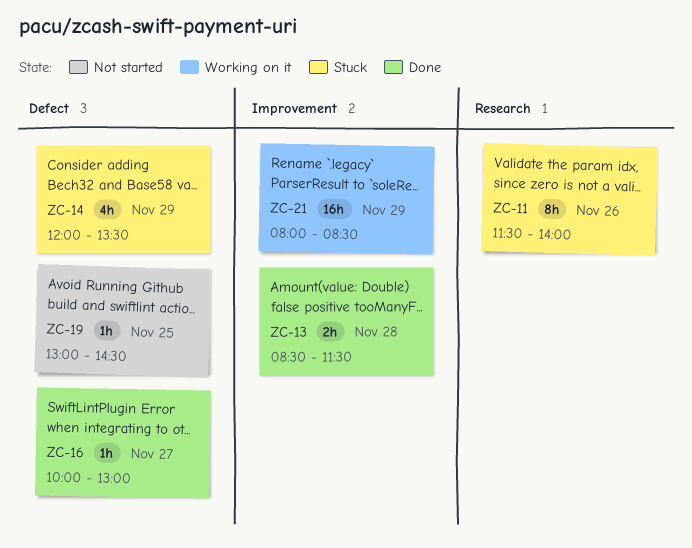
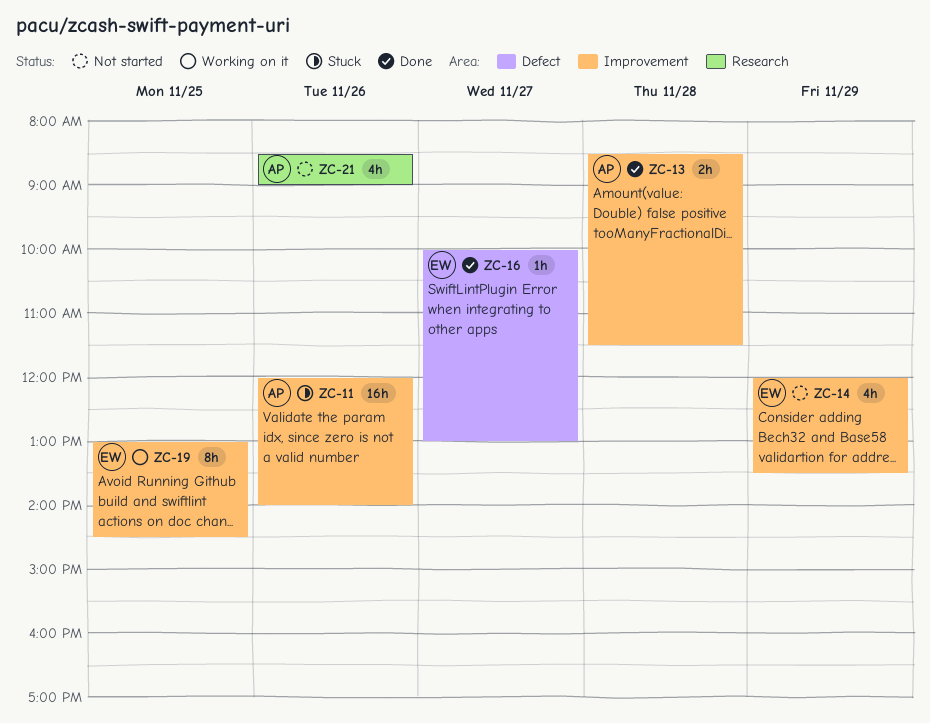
ZC-11, label: Research -> Improvement
ZC-11, estimate: 8h -> 16h
ZC-11, begins: 11:30 -> 12:00
ZC-14, status: Stuck -> Not started
ZC-14, label: Defect -> Improvement
ZC-19, status: Not started -> Working on it
ZC-19, label: Defect -> Improvement
ZC-19, estimate: 1h -> 8h
ZC-21, status: Working on it -> Not started
ZC-21, label: Improvement -> Research
ZC-21, estimate: 16h -> 4h
ZC-21, day: Nov 29 -> Nov 26
ZC-21, begins: 08:00 -> 08:30
ZC-21, ends: 08:30 -> 09:00

